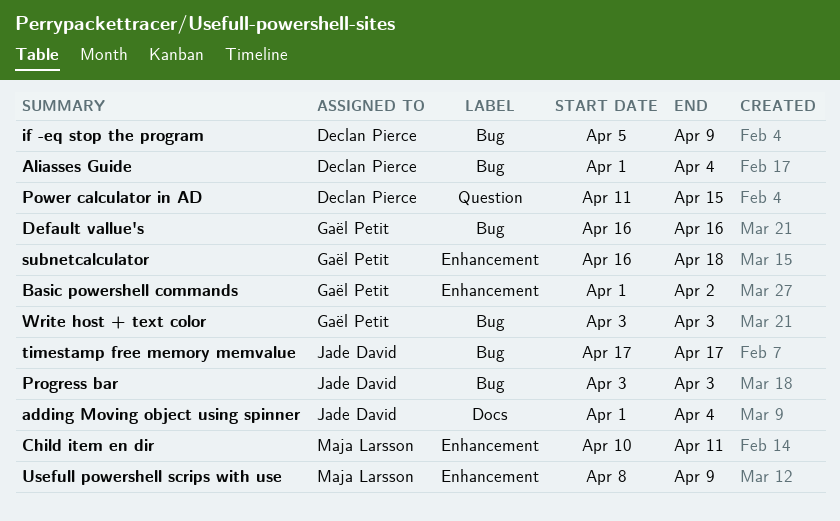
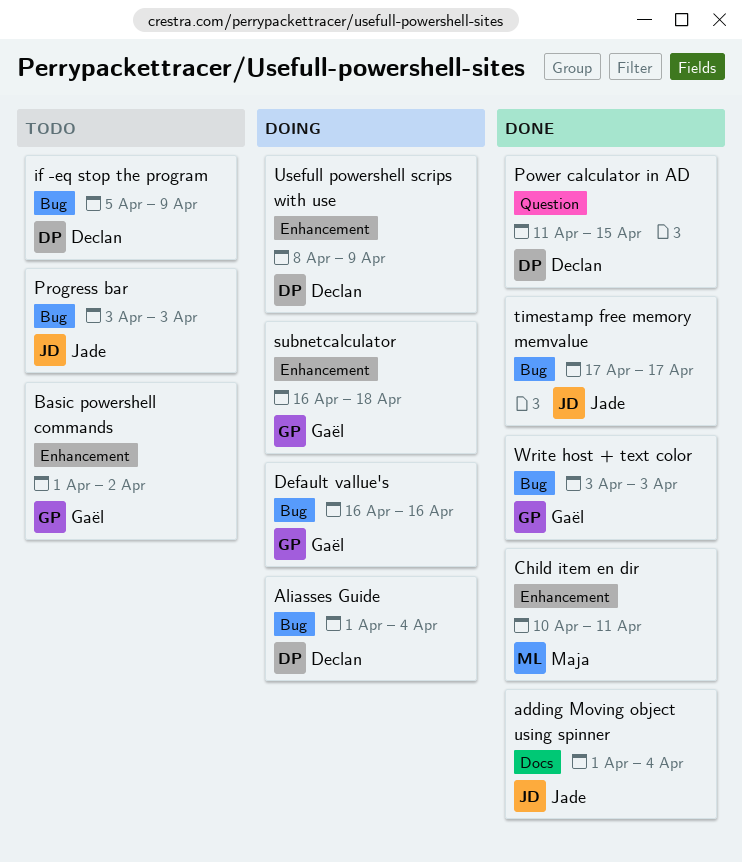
Usefull powershell scrips with use, owner: Maja Larsson -> Declan Pierce

